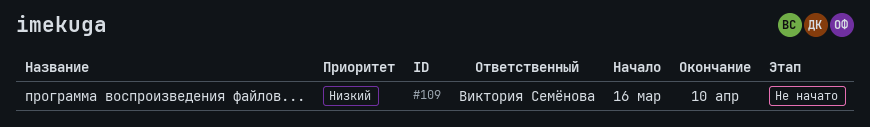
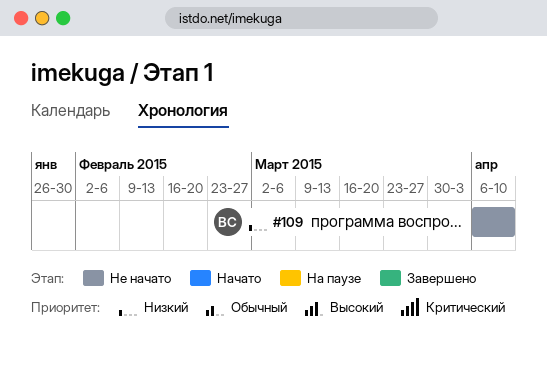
#109, start: Mar 16 -> Apr 6

